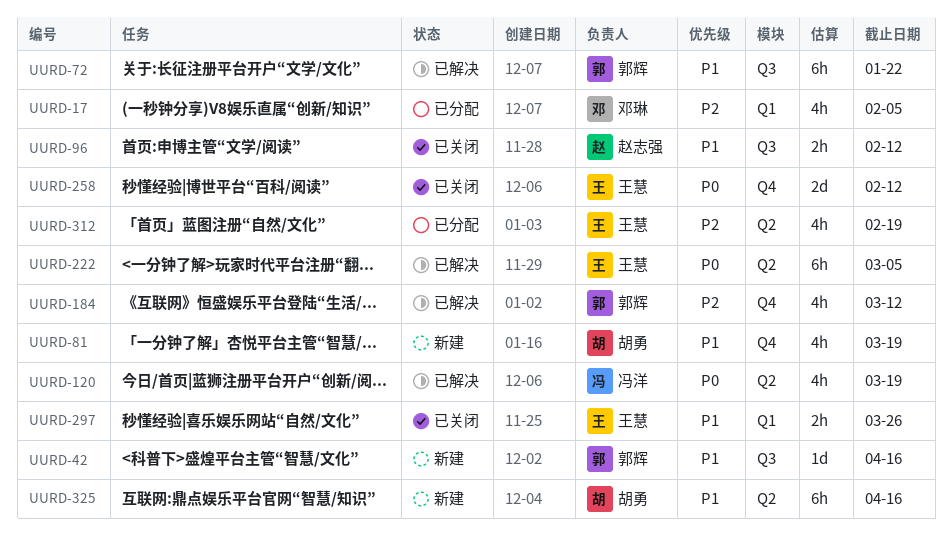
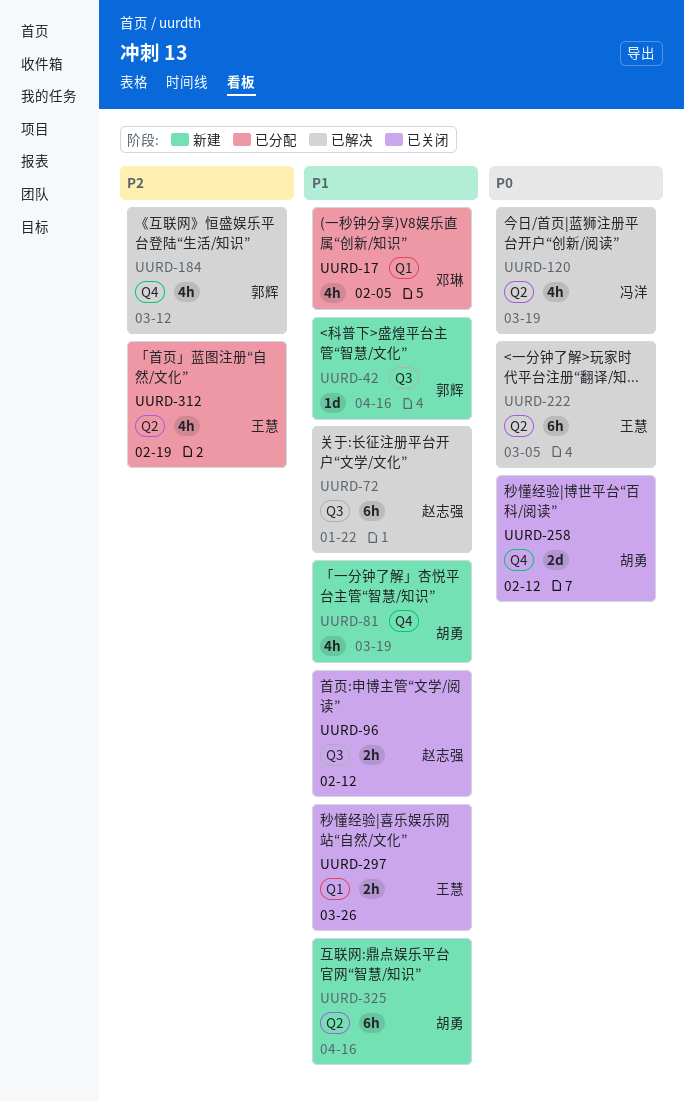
UURD-17, priority: P2 -> P1
UURD-72, owner: 郭辉 -> 赵志强
UURD-258, owner: 王慧 -> 胡勇

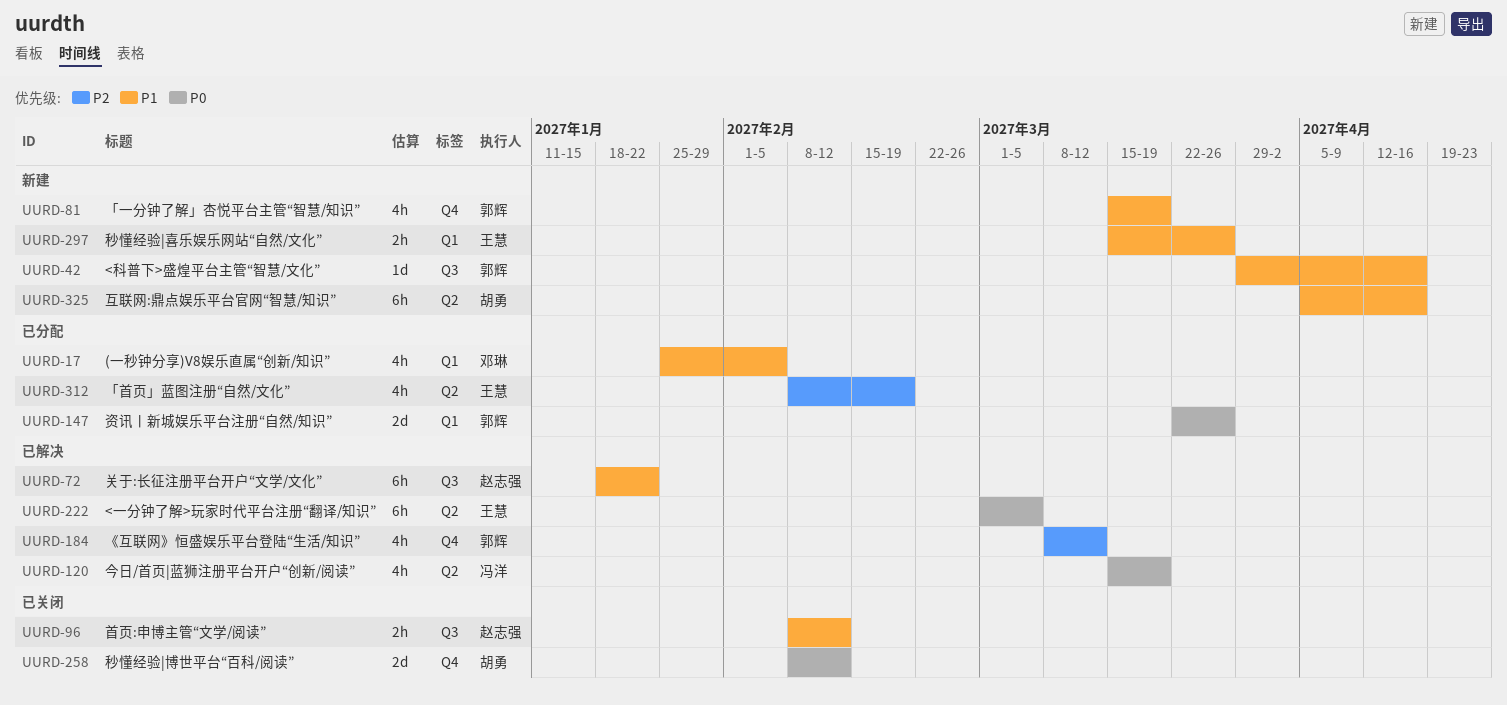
UURD-81, owner: 胡勇 -> 郭辉
UURD-147: none -> present
UURD-297, status: 已关闭 -> 新建

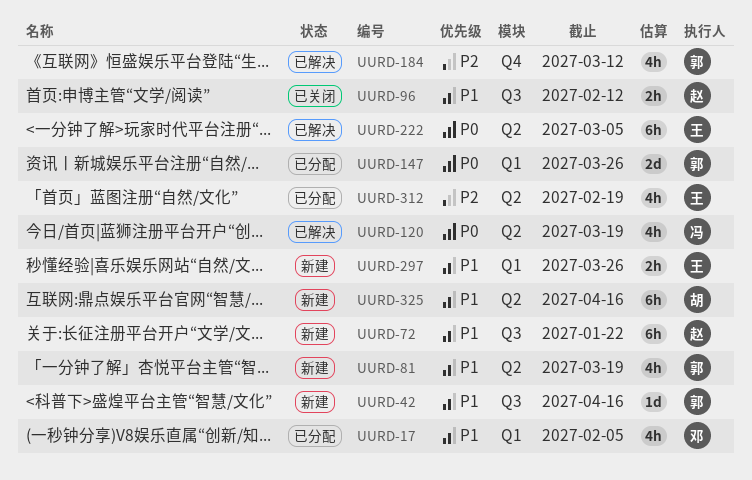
UURD-72, status: 已解决 -> 新建
UURD-81, label: Q4 -> Q2
UURD-258: present -> none

